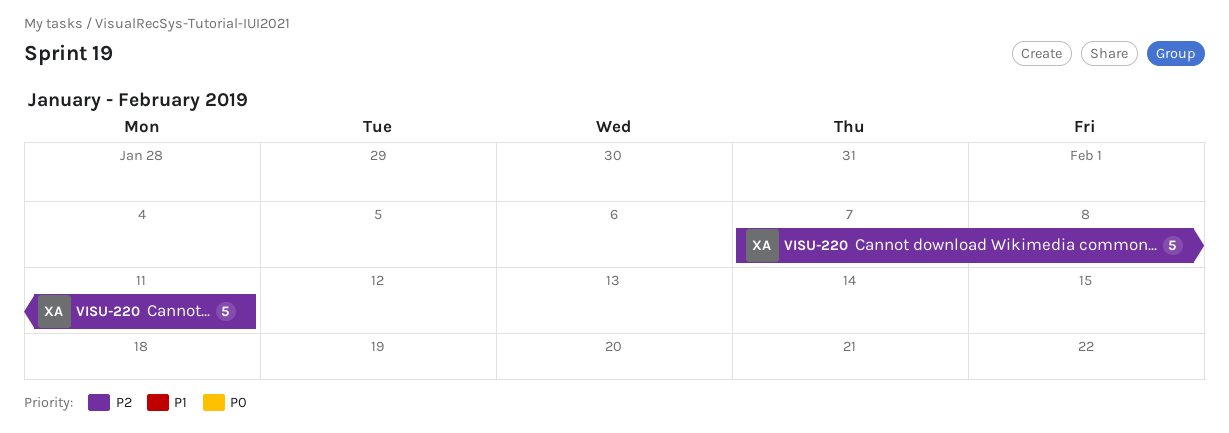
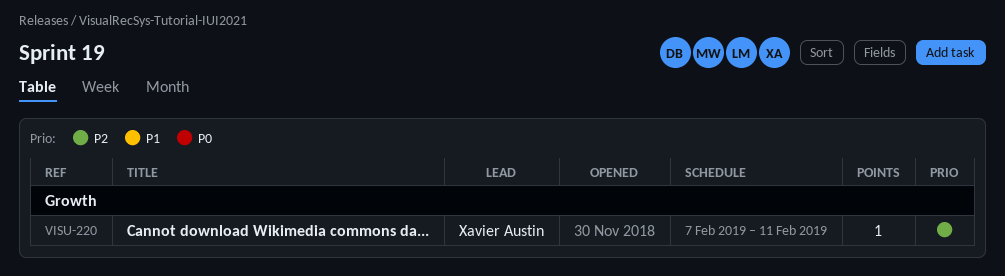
VISU-220, estimate: 5 -> 1

